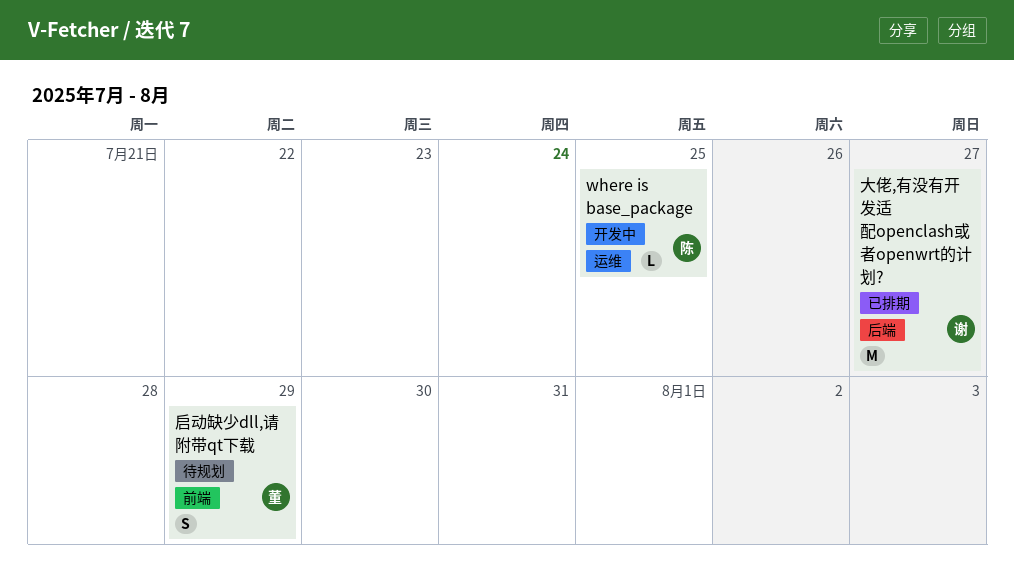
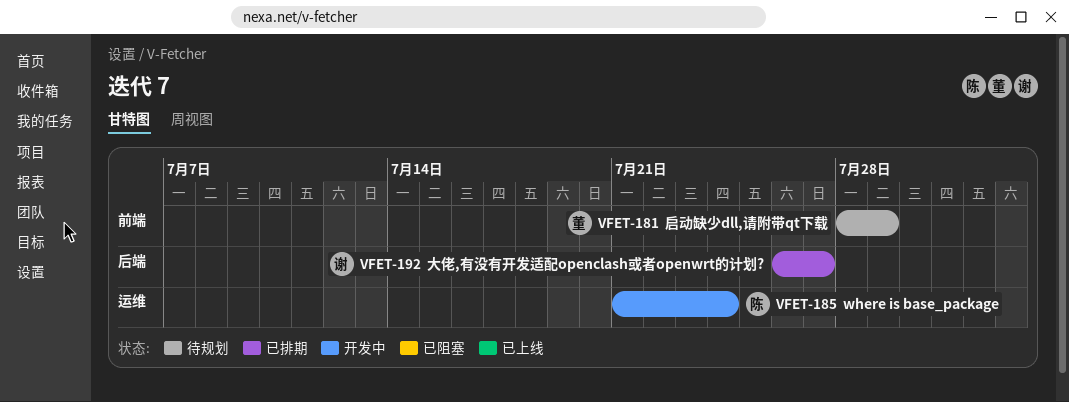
where is base_package, due: Jul 25 -> Jul 24

